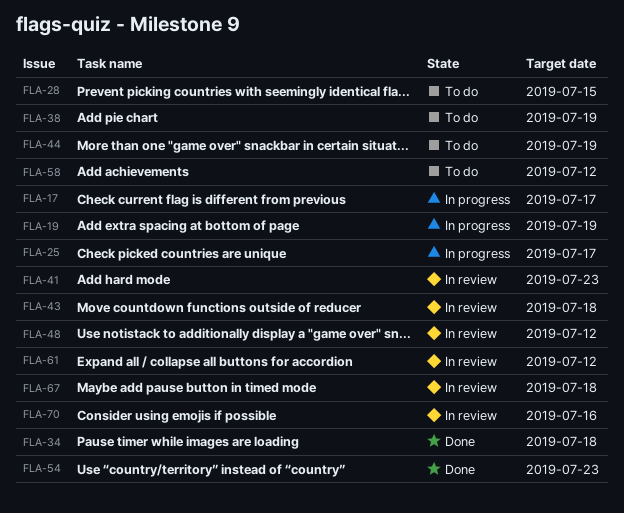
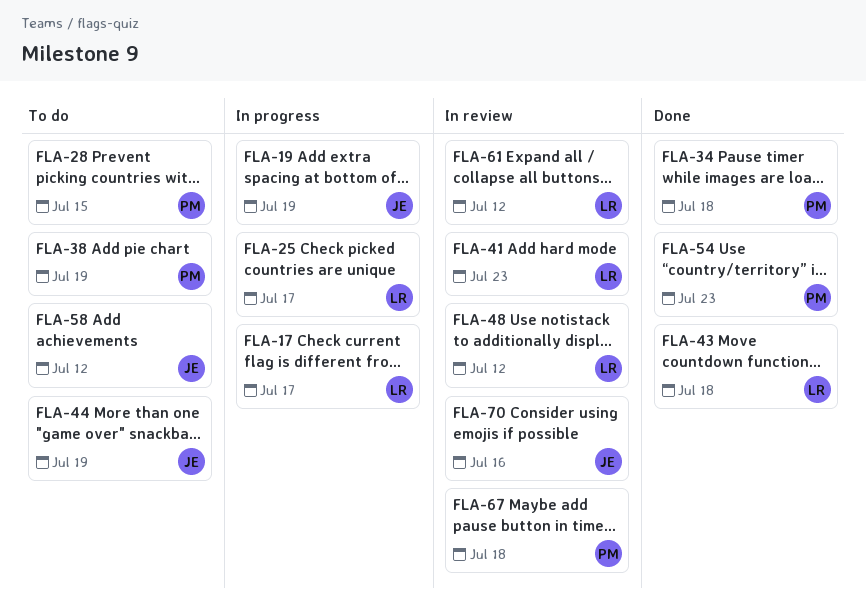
FLA-43, status: In review -> Done

